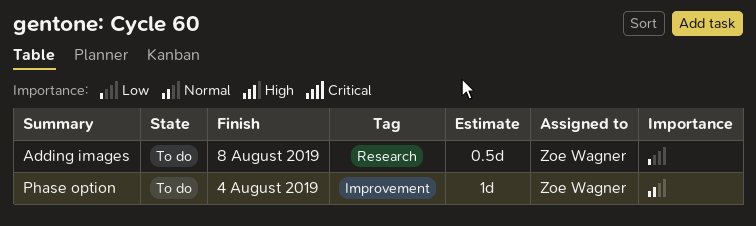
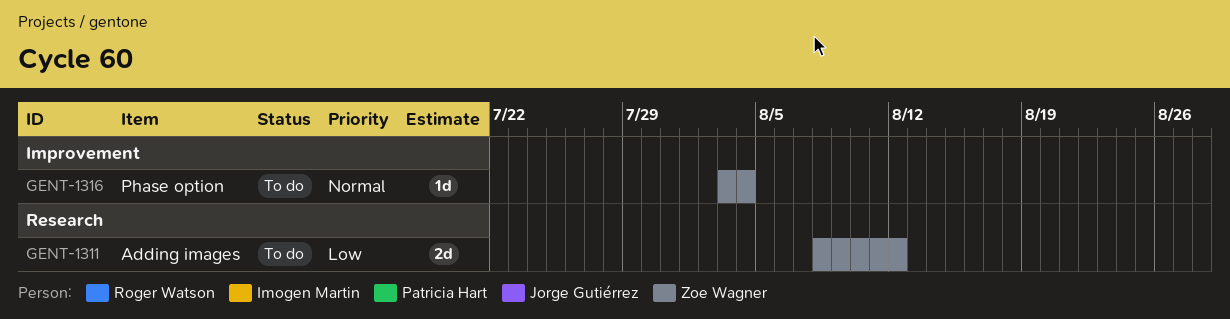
Adding images, estimate: 0.5d -> 2d
Adding images, due: Aug 8 -> Aug 12

